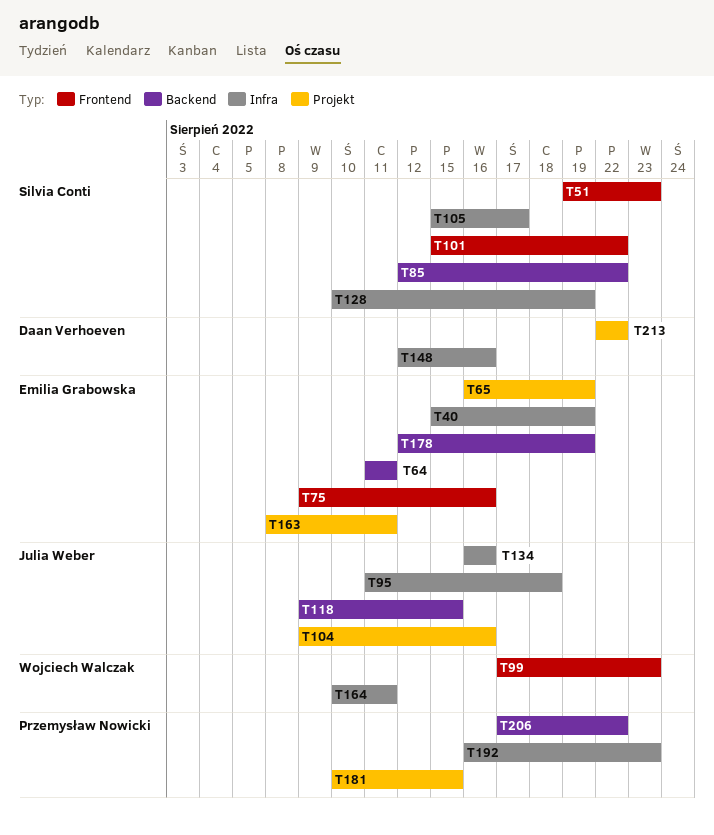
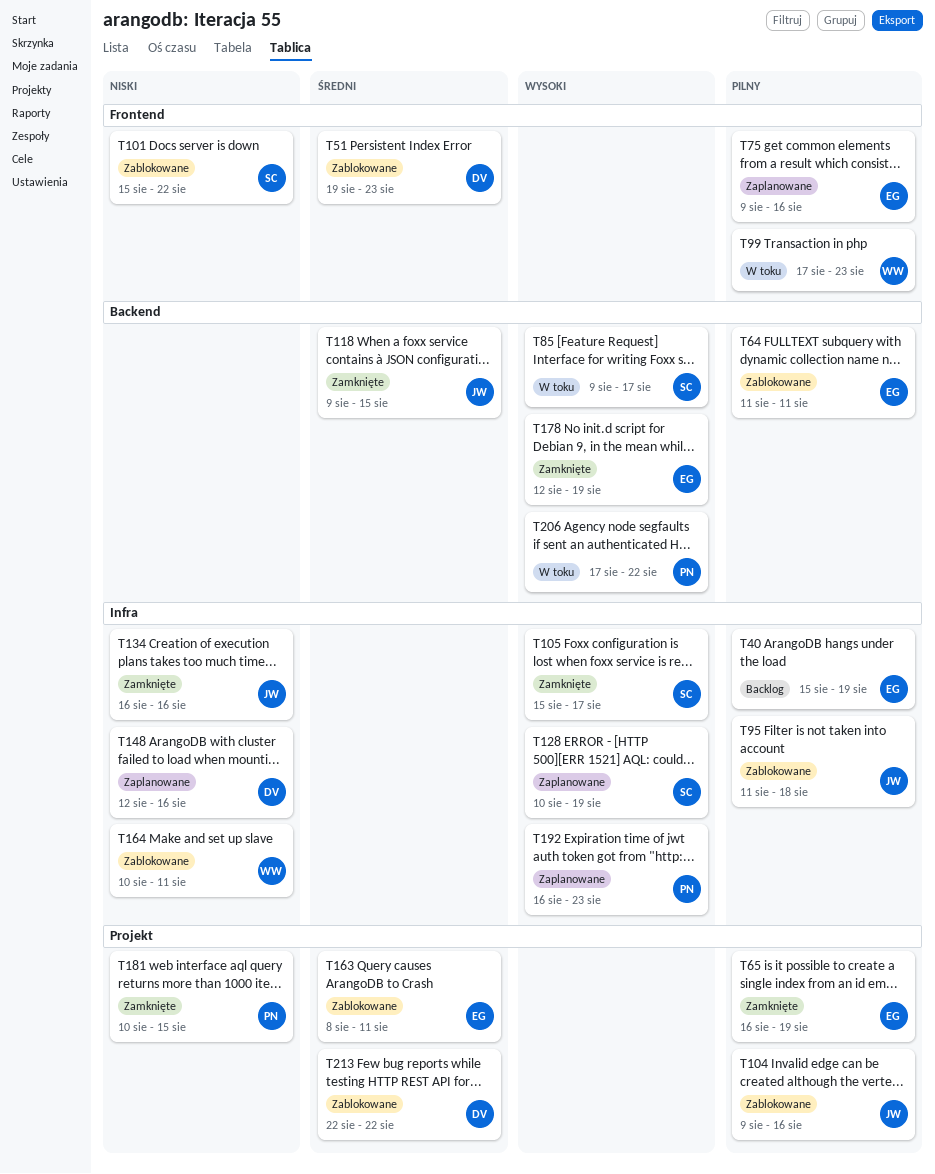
T51, owner: Silvia Conti -> Daan Verhoeven
T85, start: Aug 12 -> Aug 9
T85, due: Aug 22 -> Aug 17

